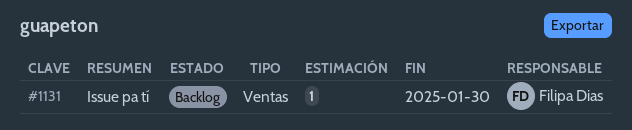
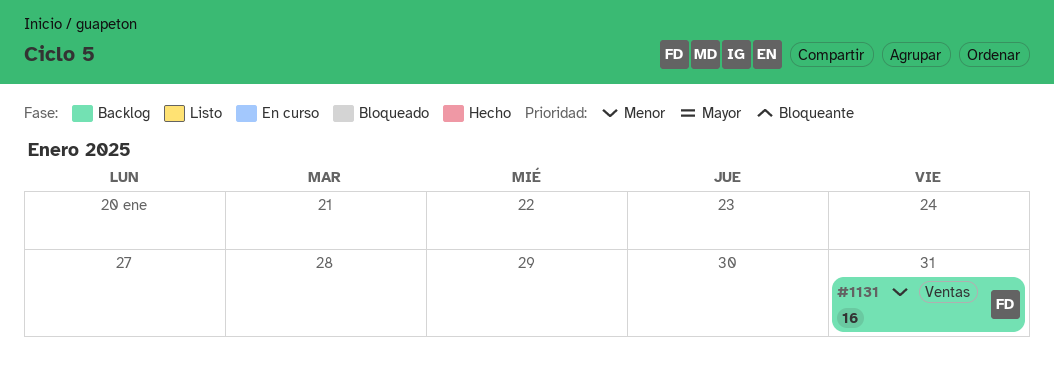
#1131, estimate: 1 -> 16
#1131, due: Jan 30 -> Jan 31

